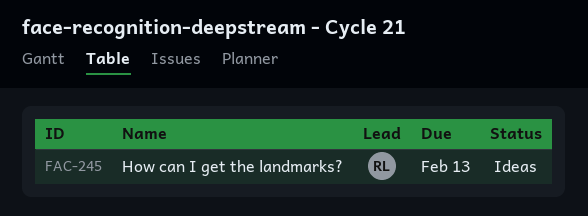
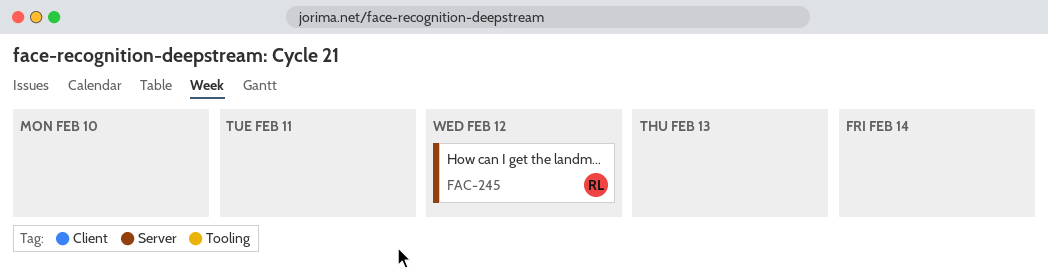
FAC-245, due: Feb 13 -> Feb 12

